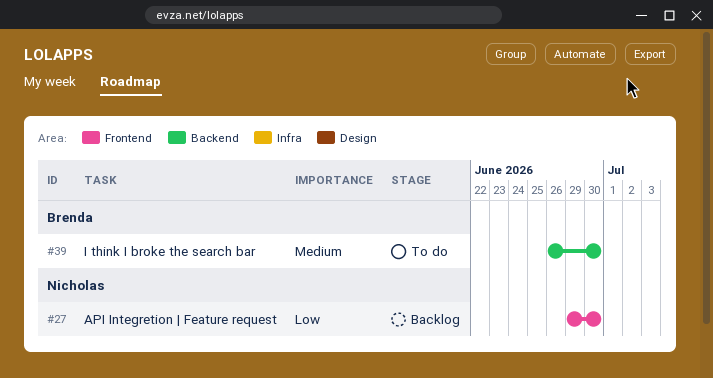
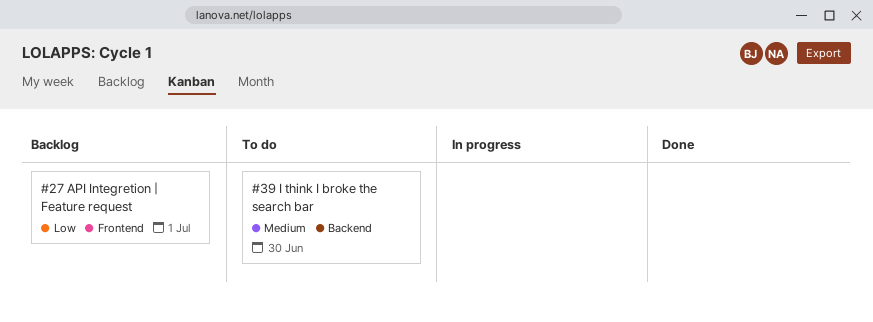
#27, due: Jun 30 -> Jul 1

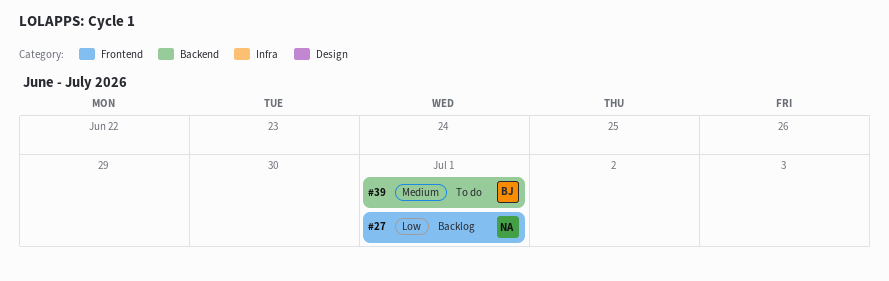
#39, due: Jun 30 -> Jul 1

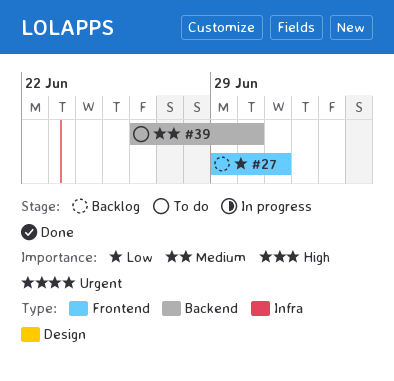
#39, due: Jul 1 -> Jun 30

